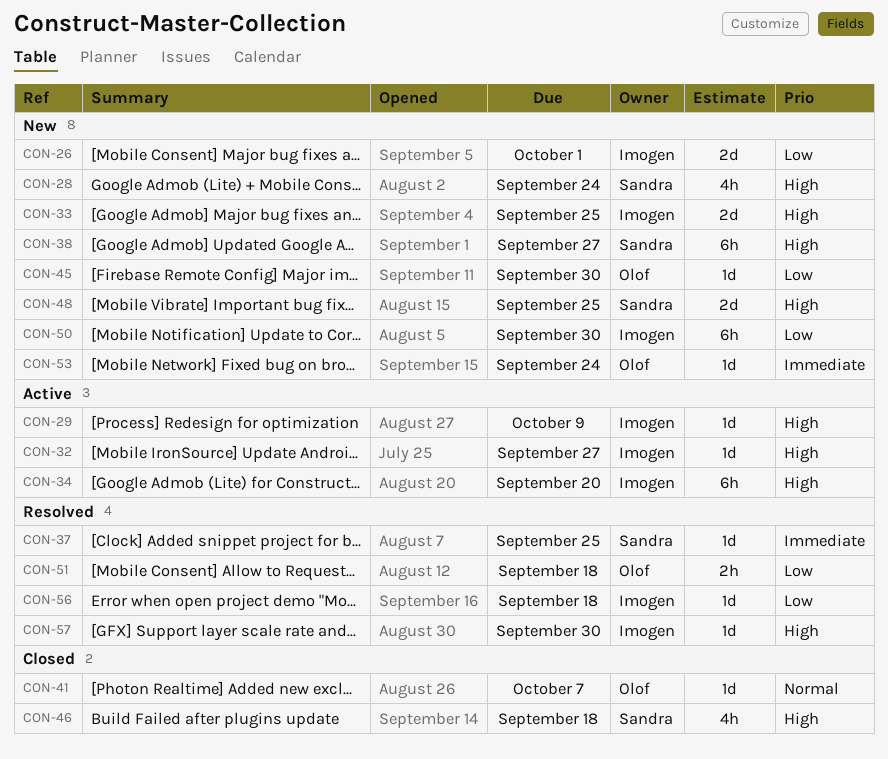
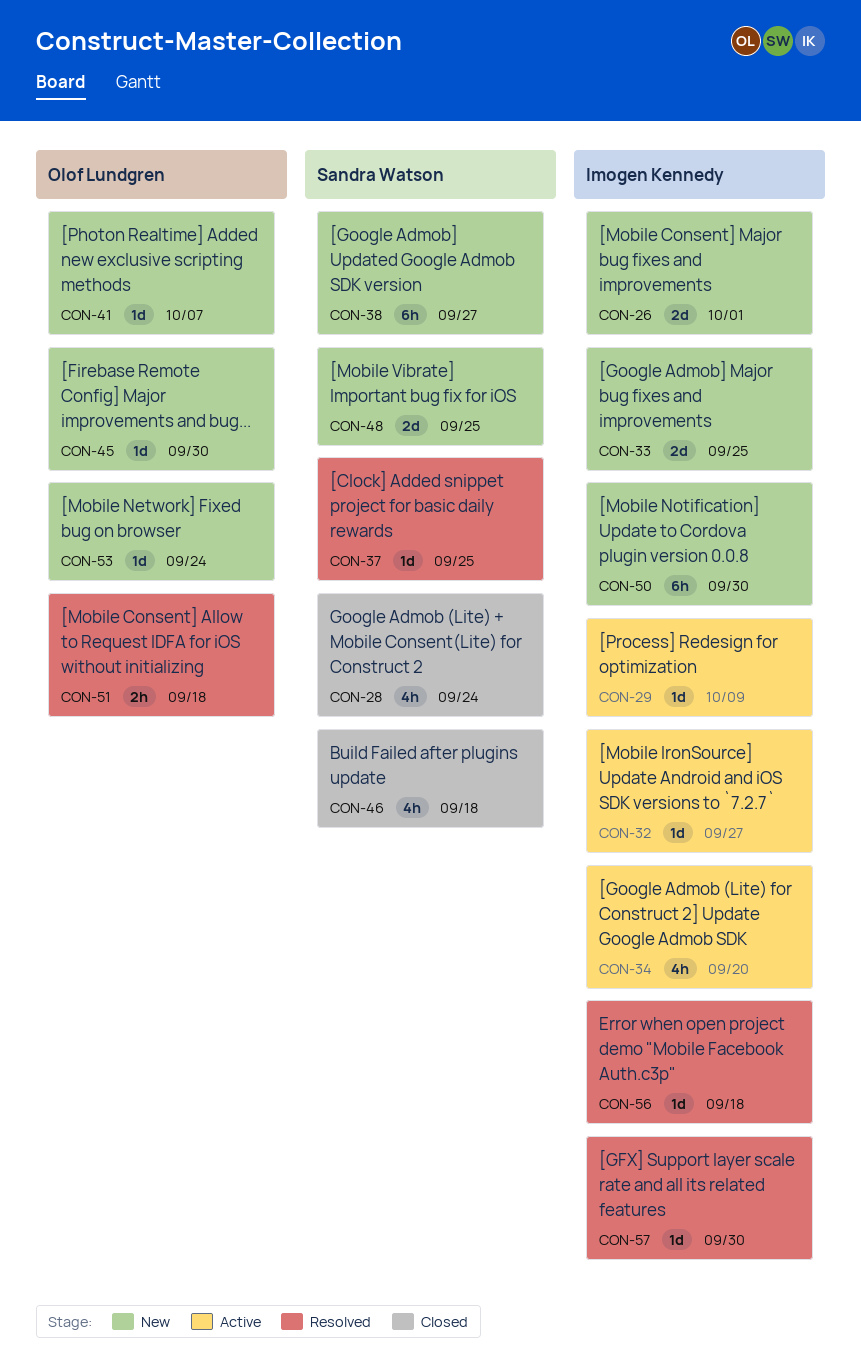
CON-28, status: New -> Closed
CON-34, estimate: 6h -> 4h
CON-41, status: Closed -> New

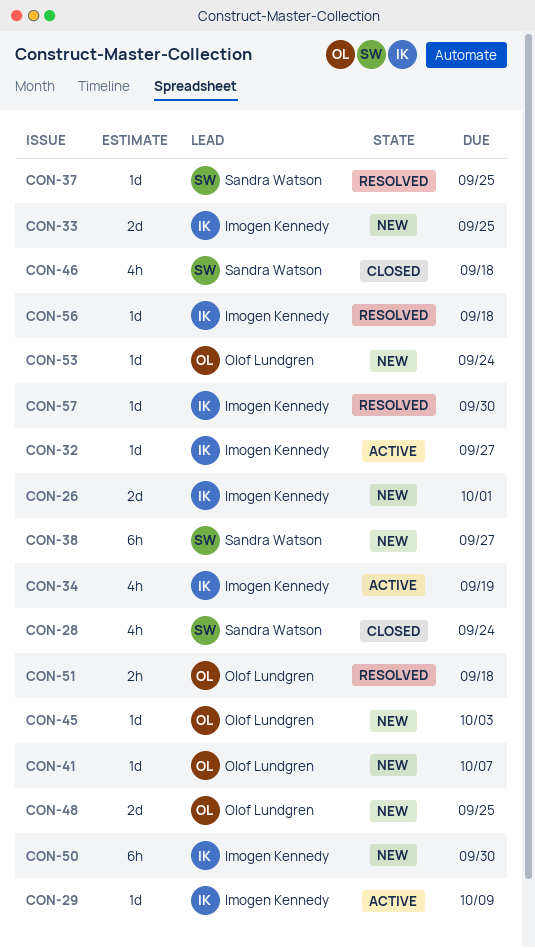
CON-34, due: Sep 20 -> Sep 19
CON-45, due: Sep 30 -> Oct 3
CON-48, owner: Sandra Watson -> Olof Lundgren

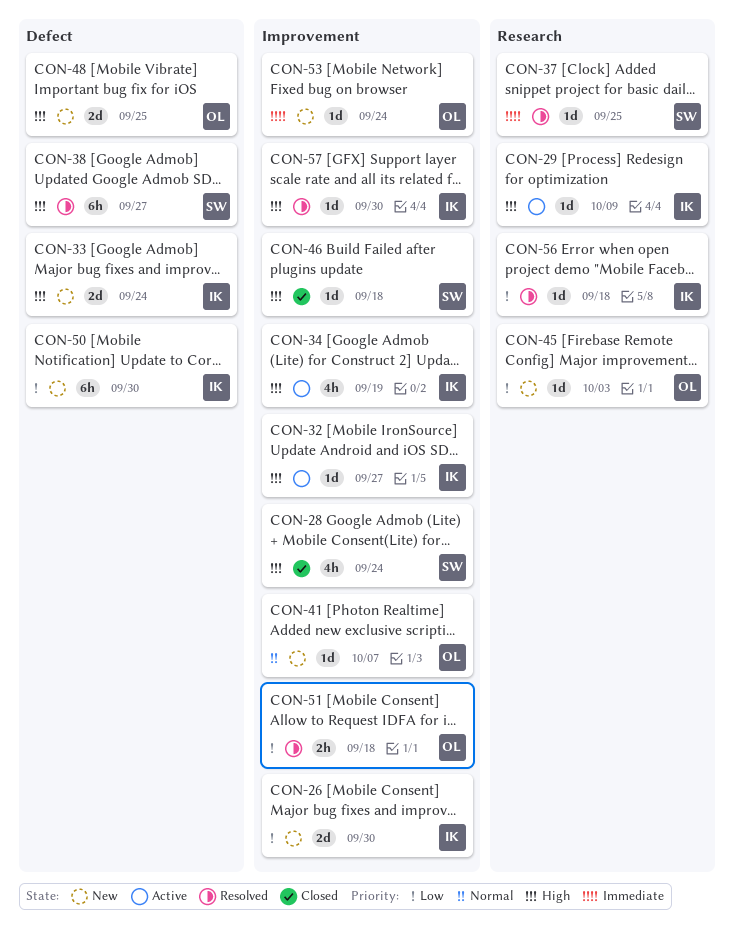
CON-26, due: Oct 1 -> Sep 30
CON-33, due: Sep 25 -> Sep 24
CON-38, status: New -> Resolved
CON-46, estimate: 4h -> 1d

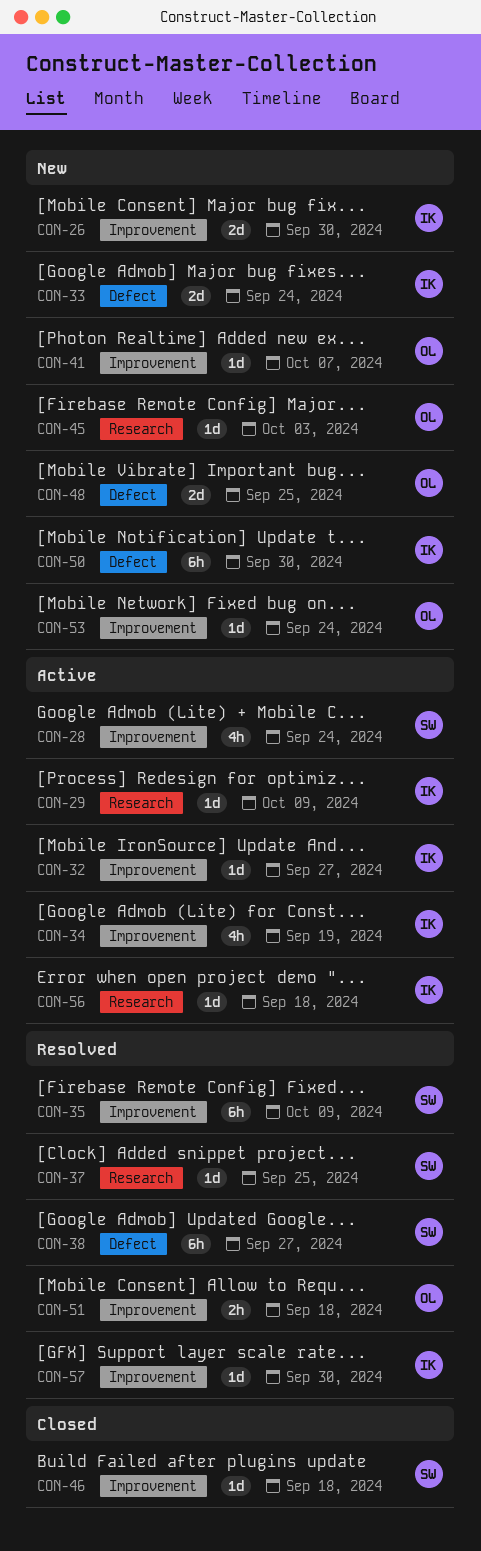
CON-28, status: Closed -> Active
CON-35: none -> present
CON-56, status: Resolved -> Active

